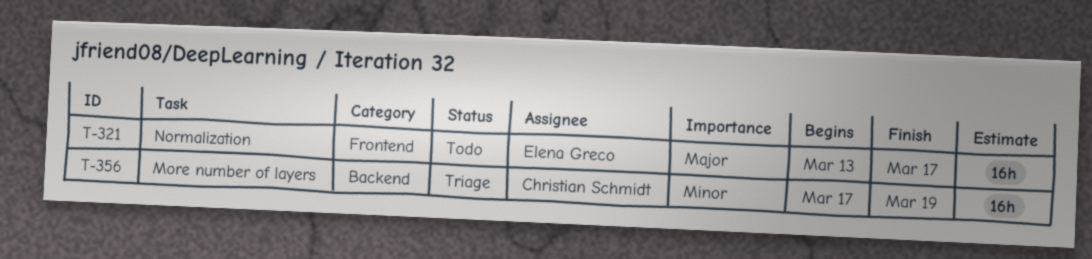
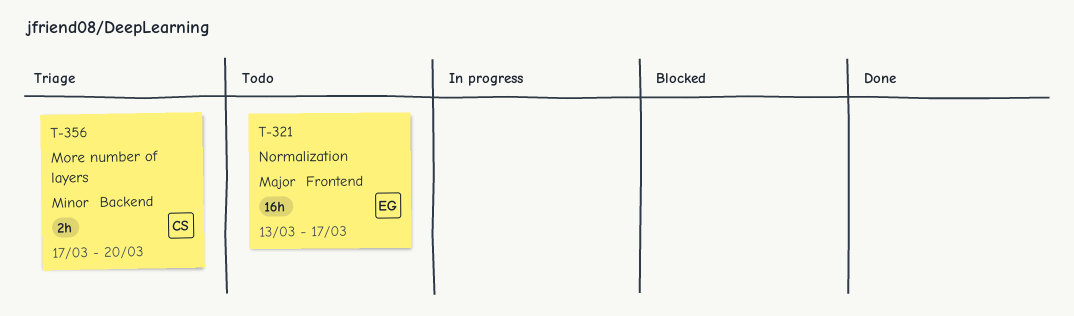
T-356, estimate: 16h -> 2h
T-356, due: Mar 19 -> Mar 20

